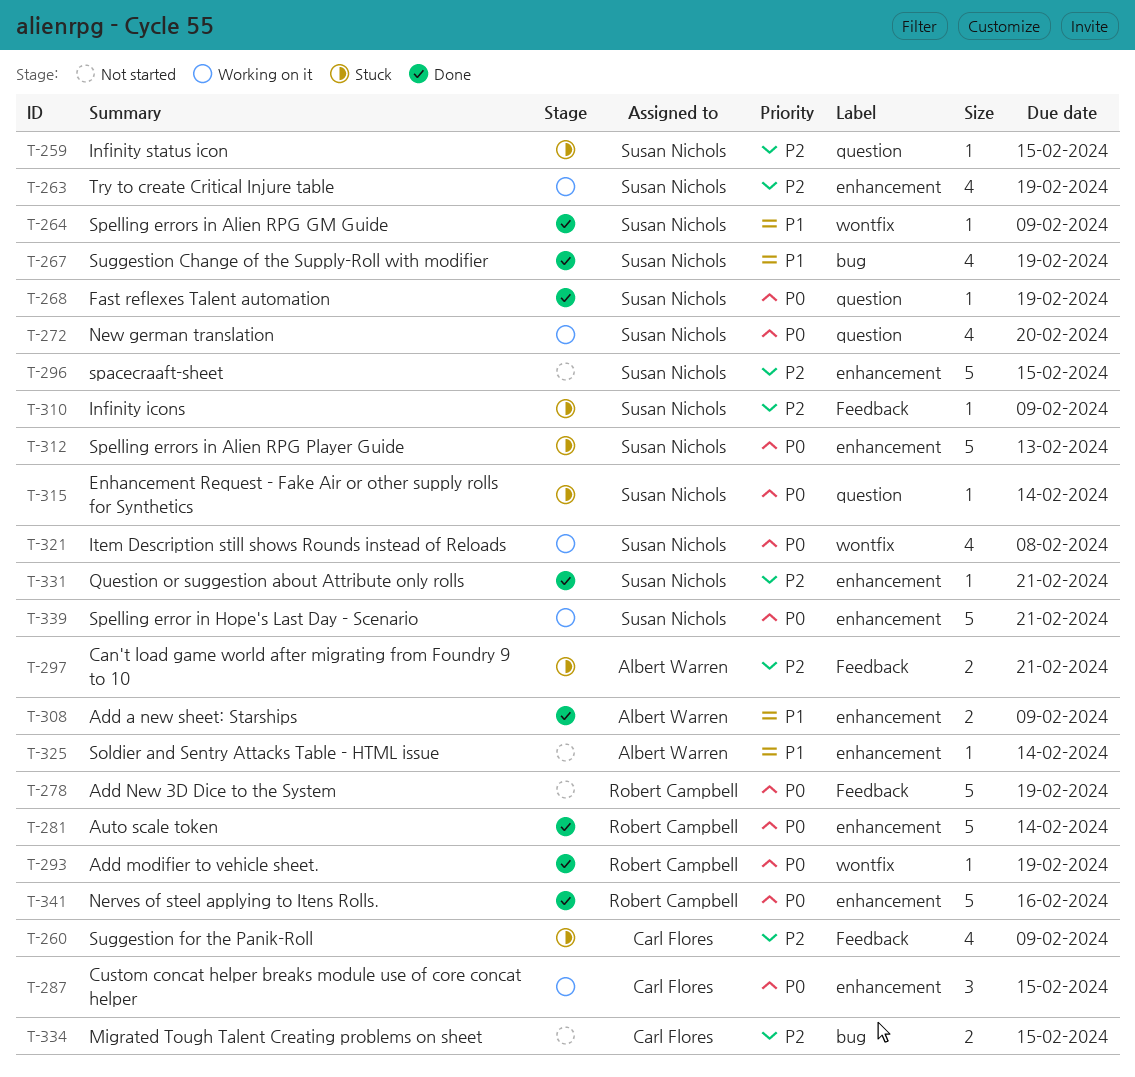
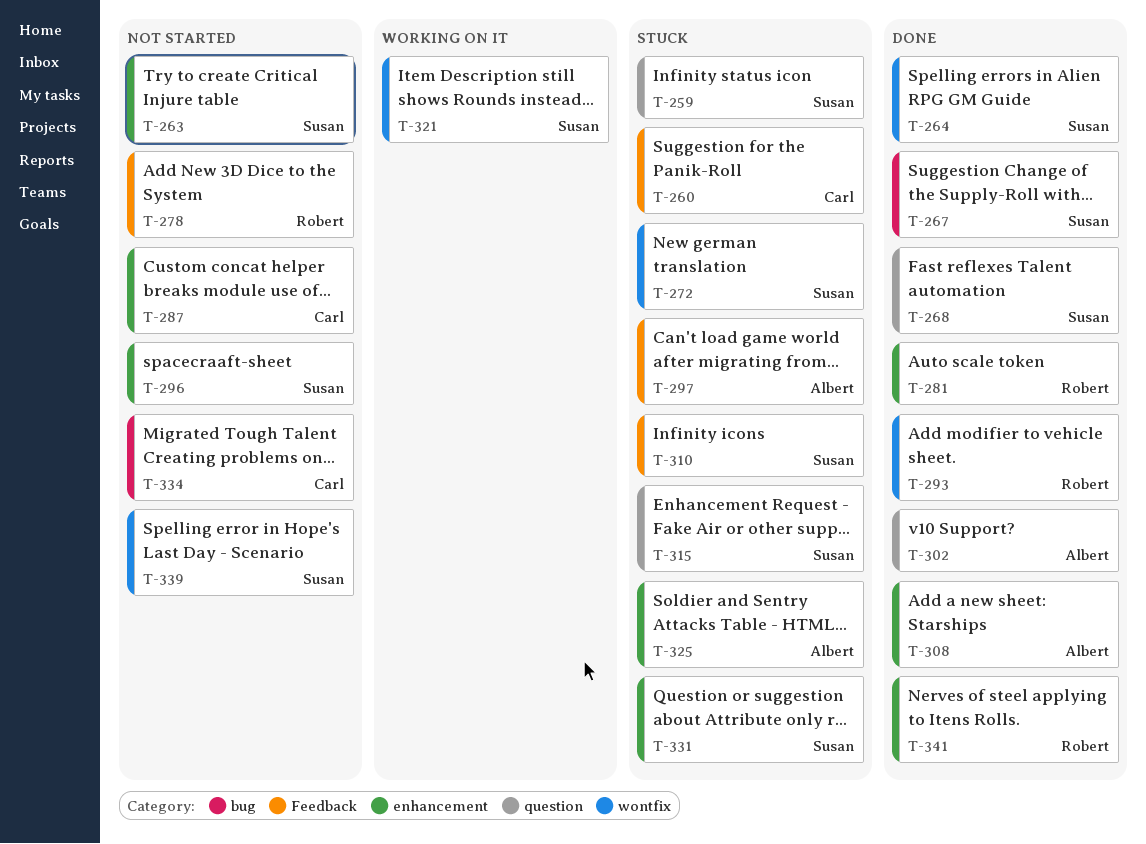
T-263, status: Working on it -> Not started
T-272, status: Working on it -> Stuck
T-272, label: question -> wontfix
T-287, status: Working on it -> Not started
T-302: none -> present
T-312: present -> none
T-325, status: Not started -> Stuck
T-331, status: Done -> Stuck
T-339, status: Working on it -> Not started
T-339, label: enhancement -> wontfix

